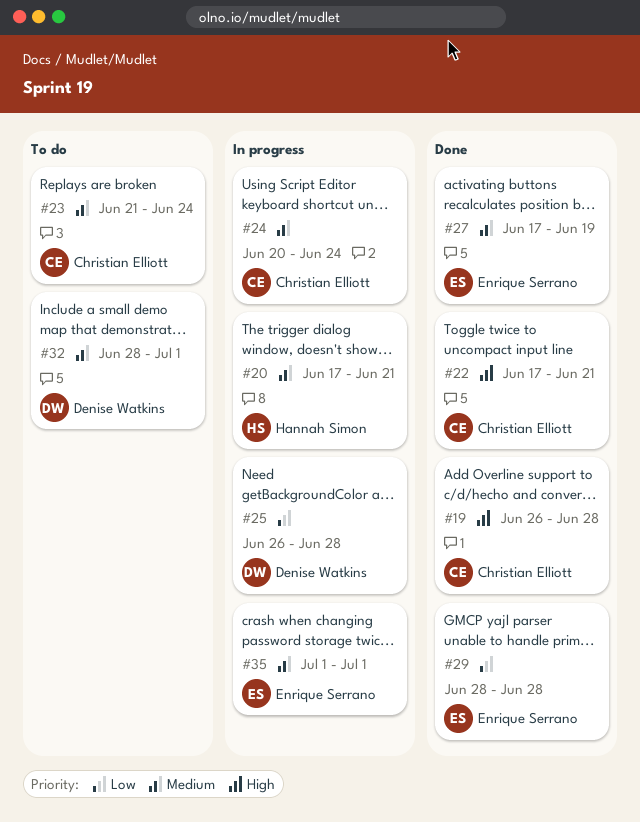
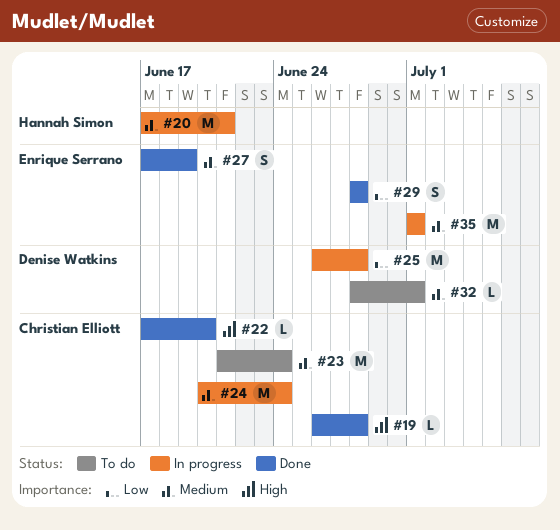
#22, due: Jun 21 -> Jun 20

